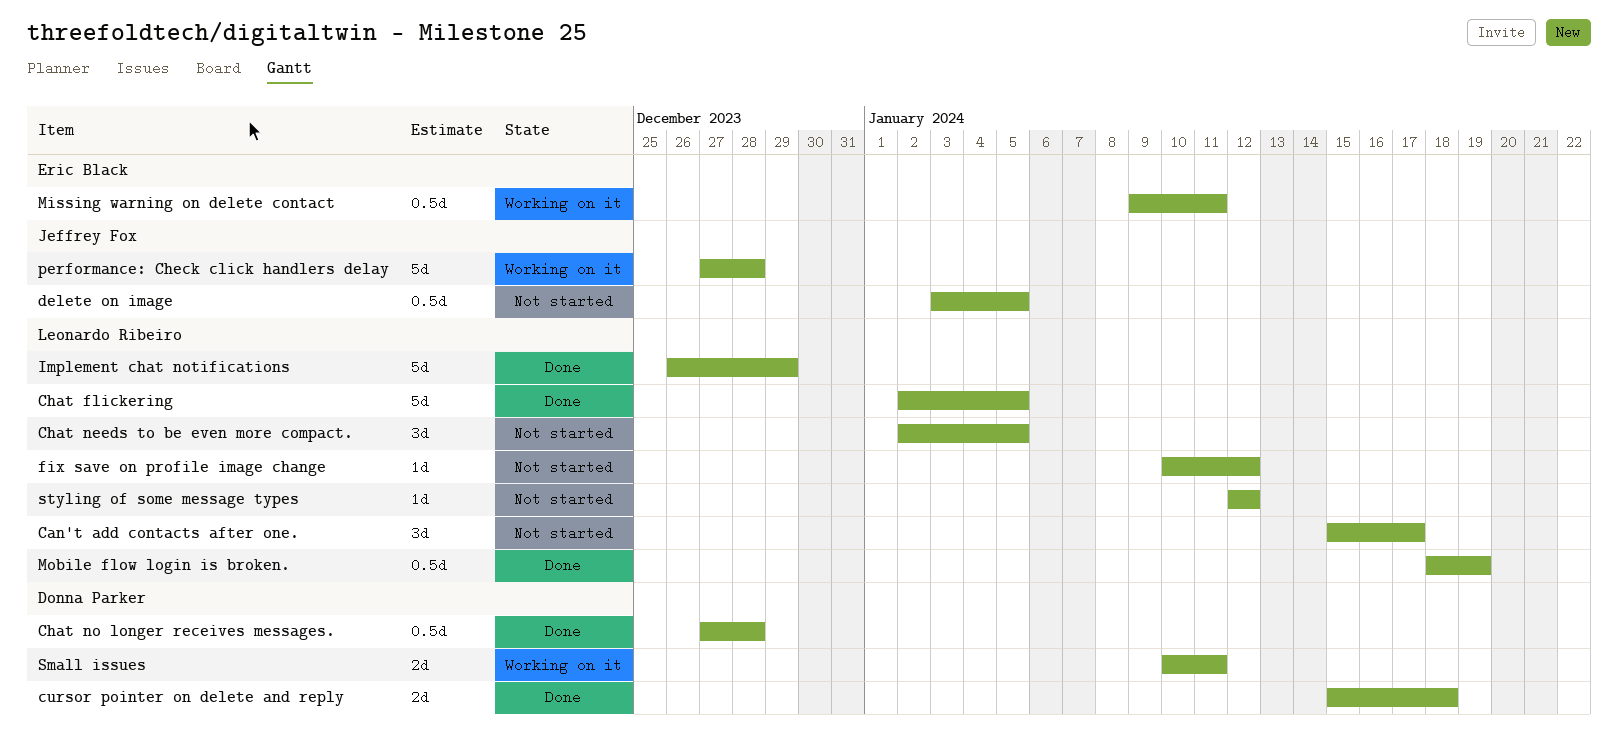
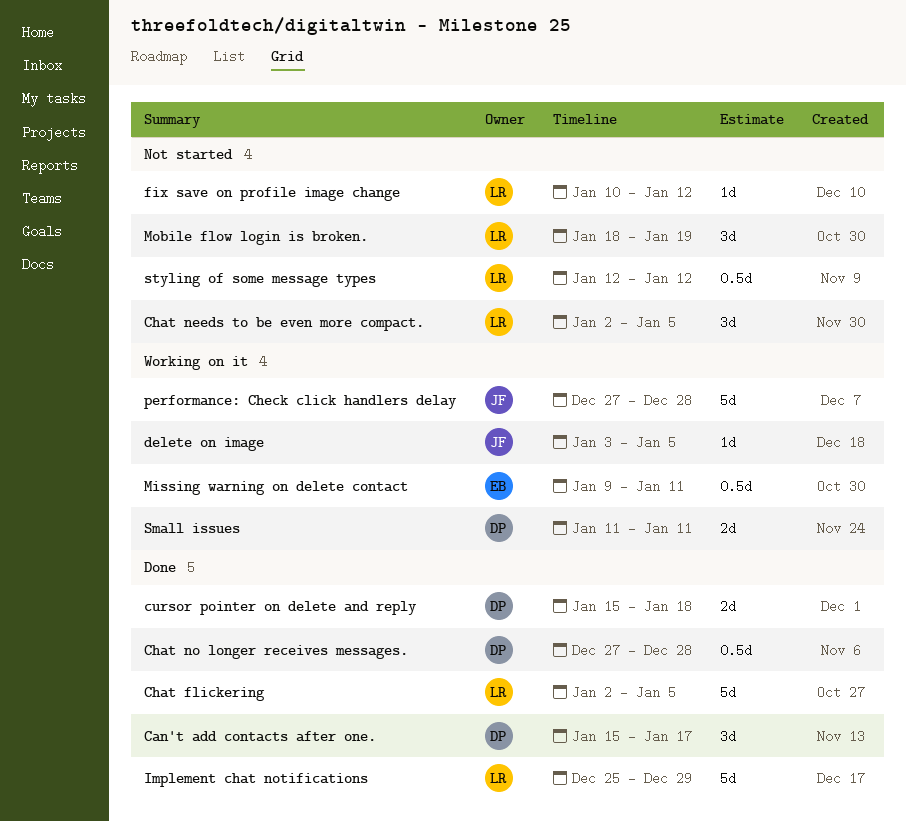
Can't add contacts after one., status: Not started -> Done
Can't add contacts after one., owner: Leonardo Ribeiro -> Donna Parker
delete on image, status: Not started -> Working on it
delete on image, estimate: 0.5d -> 1d
Implement chat notifications, start: Dec 26 -> Dec 25
Mobile flow login is broken., status: Done -> Not started
Mobile flow login is broken., estimate: 0.5d -> 3d
Small issues, start: Jan 10 -> Jan 11
styling of some message types, estimate: 1d -> 0.5d

